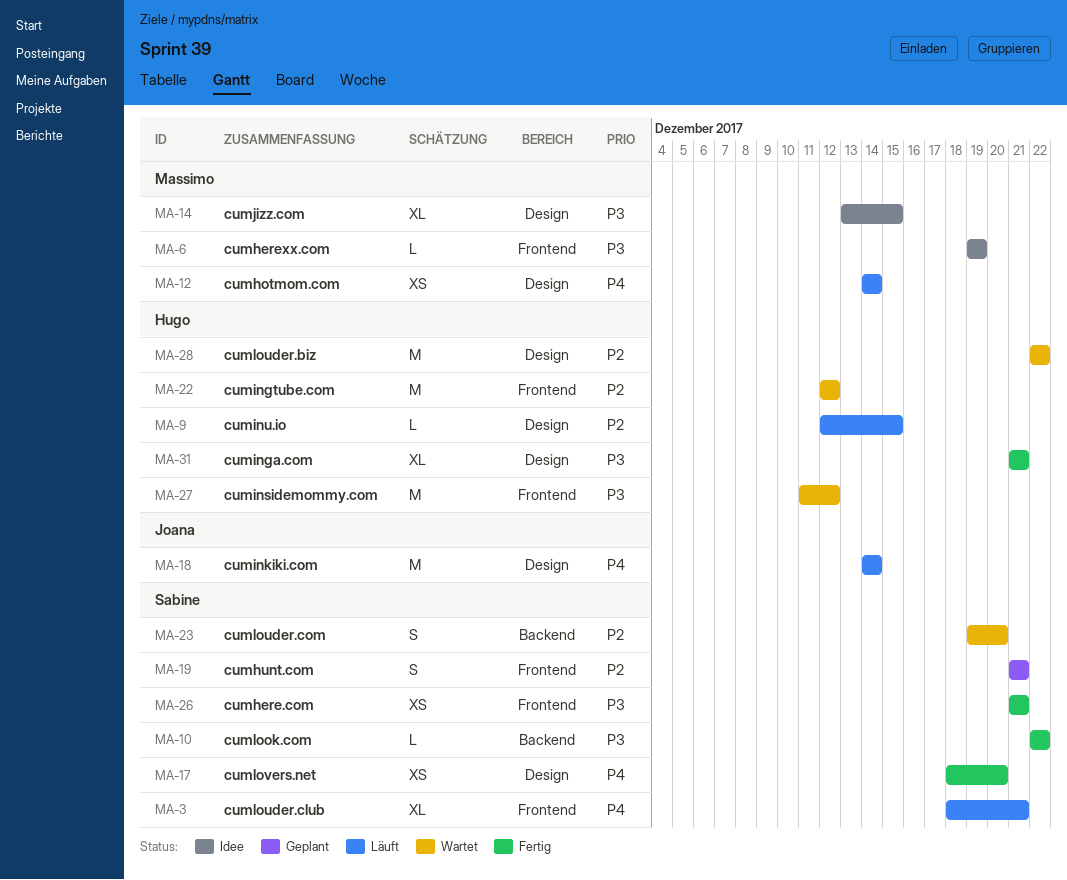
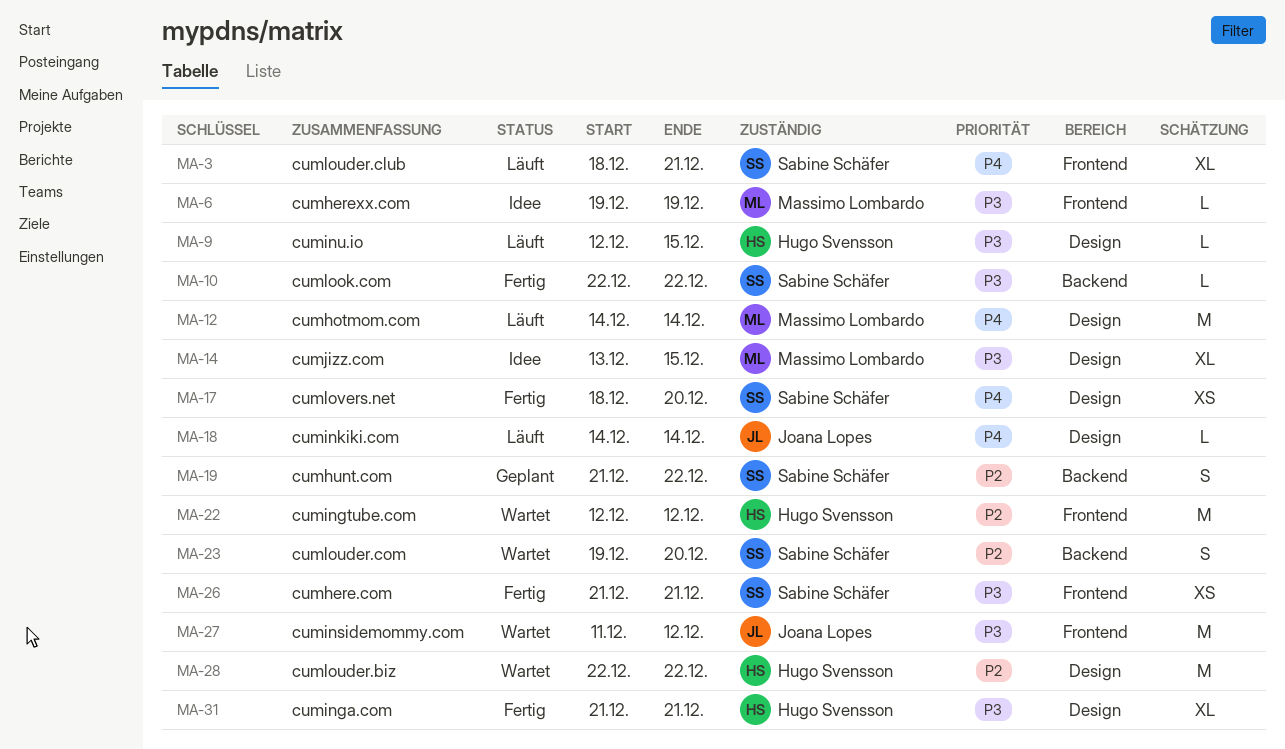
MA-9, priority: P2 -> P3
MA-12, estimate: XS -> M
MA-18, estimate: M -> L
MA-19, label: Frontend -> Backend
MA-19, due: Dec 21 -> Dec 22
MA-27, owner: Hugo Svensson -> Joana Lopes

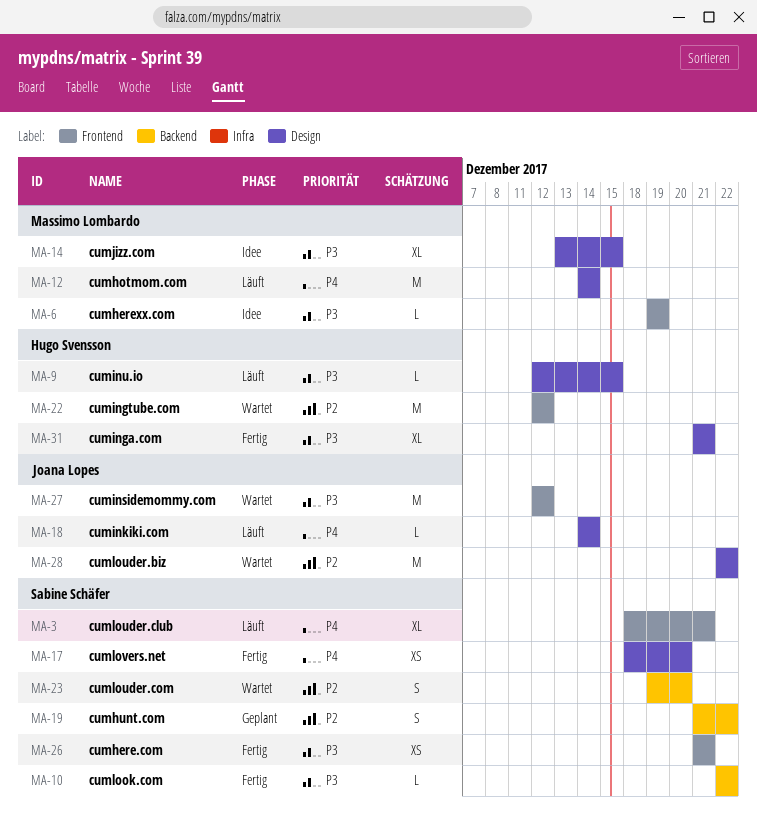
MA-27, start: Dec 11 -> Dec 12
MA-28, owner: Hugo Svensson -> Joana Lopes

